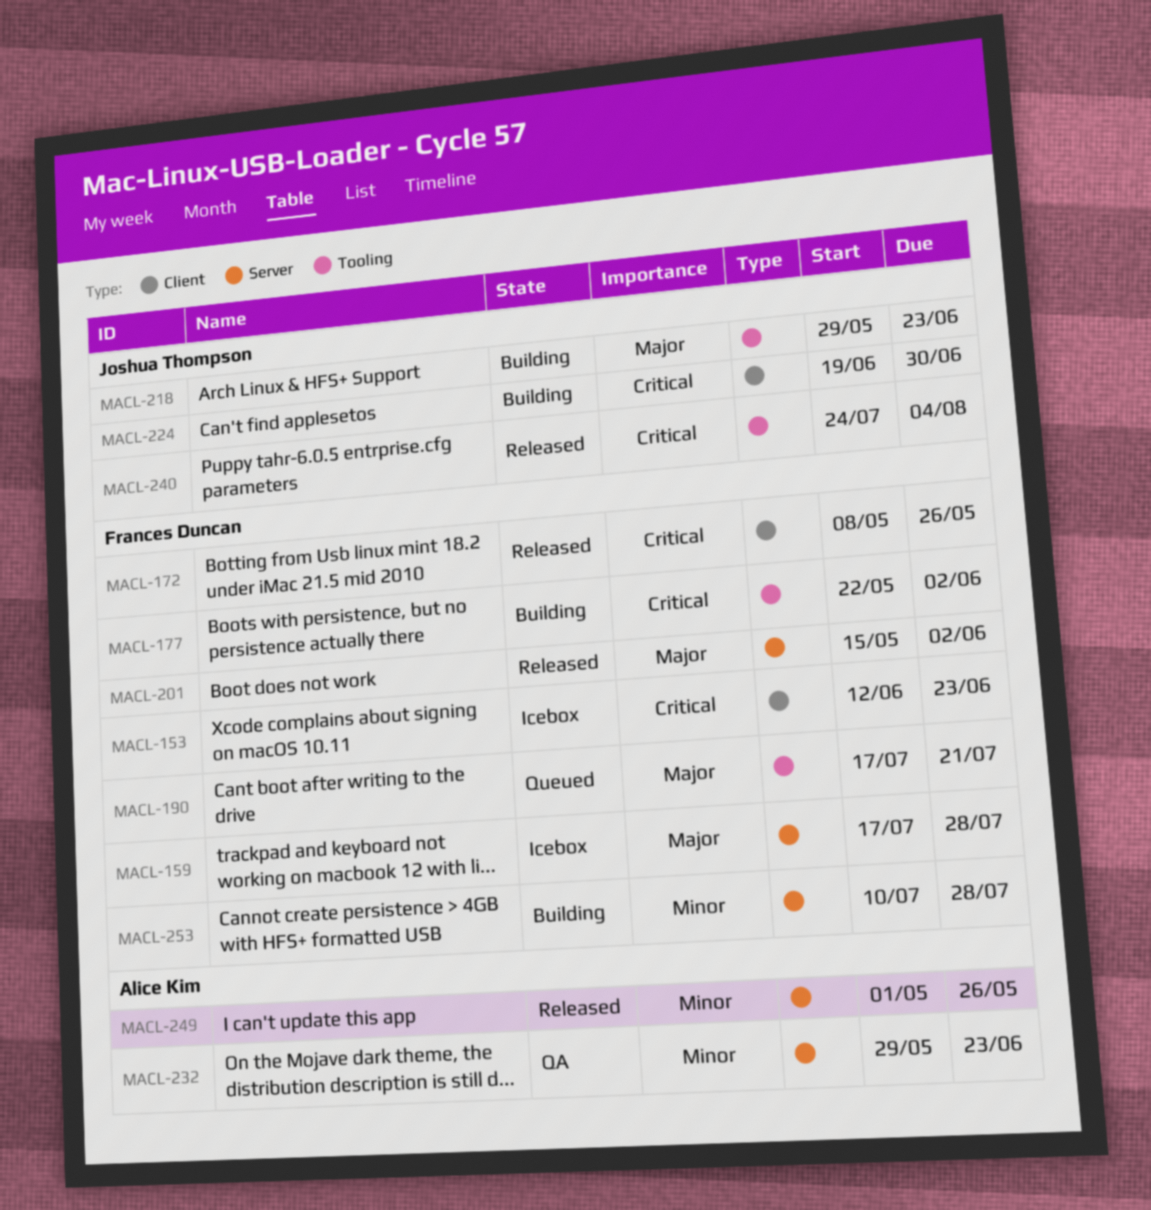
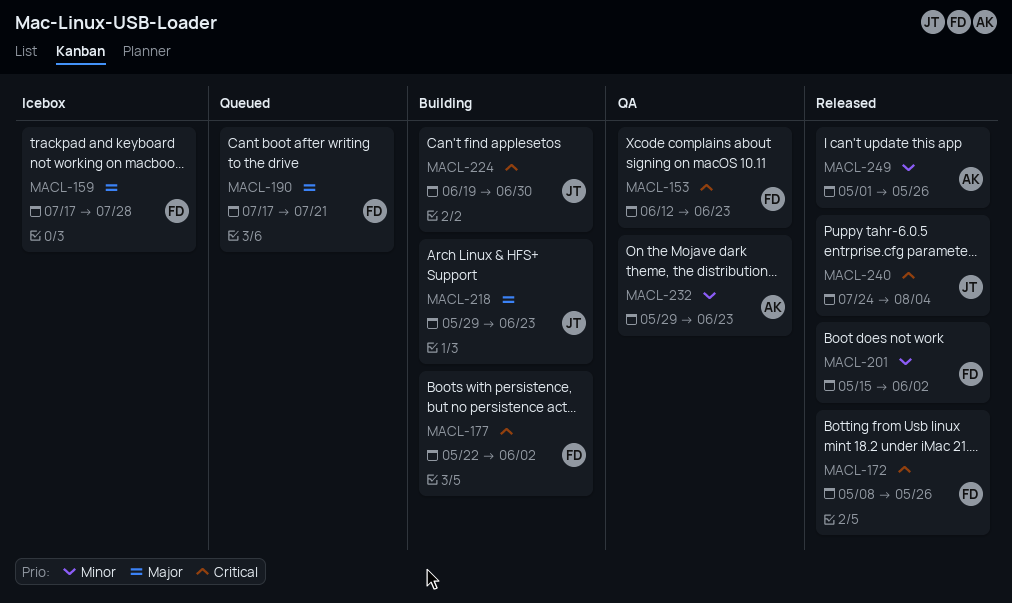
MACL-153, status: Icebox -> QA
MACL-201, priority: Major -> Minor
MACL-253: present -> none

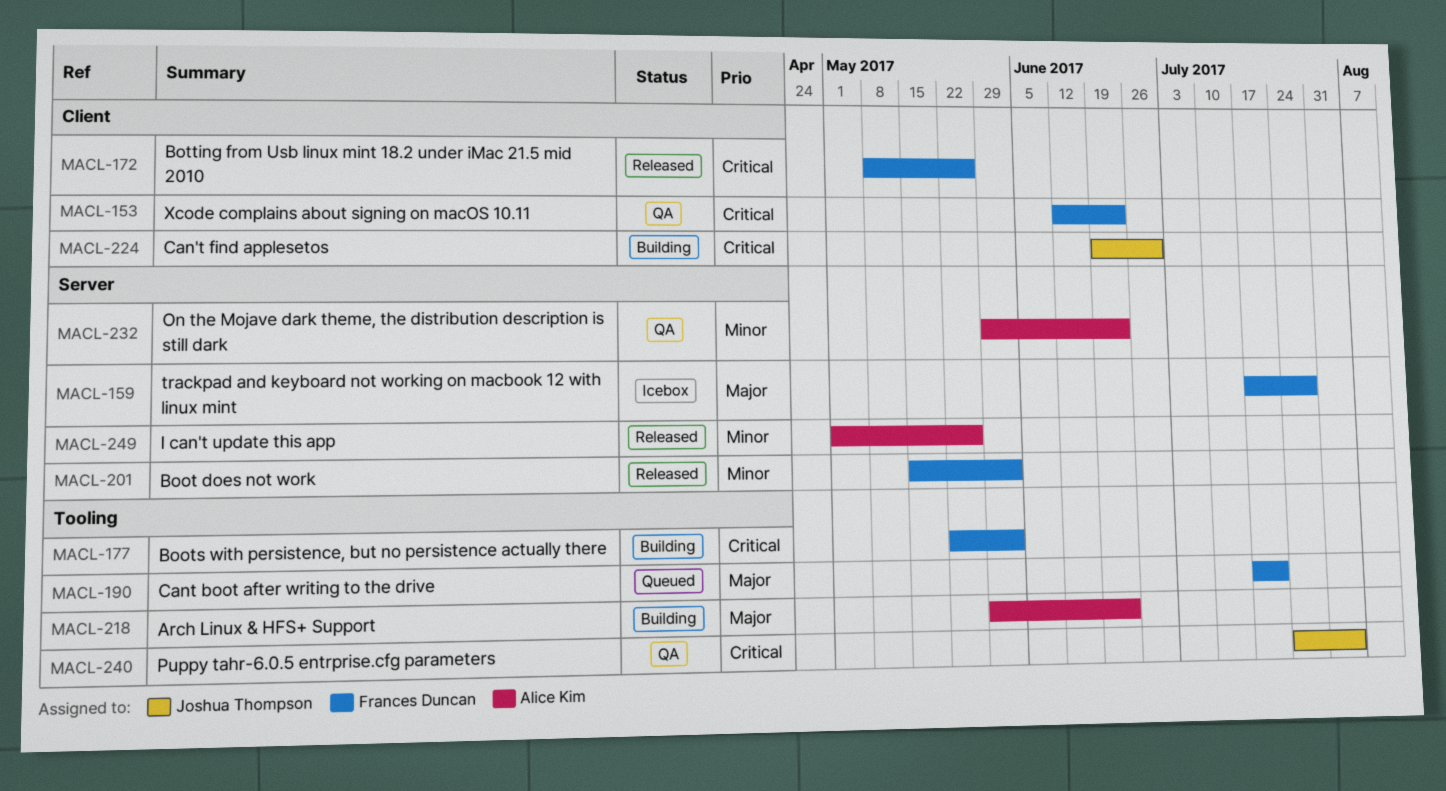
MACL-218, owner: Joshua Thompson -> Alice Kim
MACL-240, status: Released -> QA

